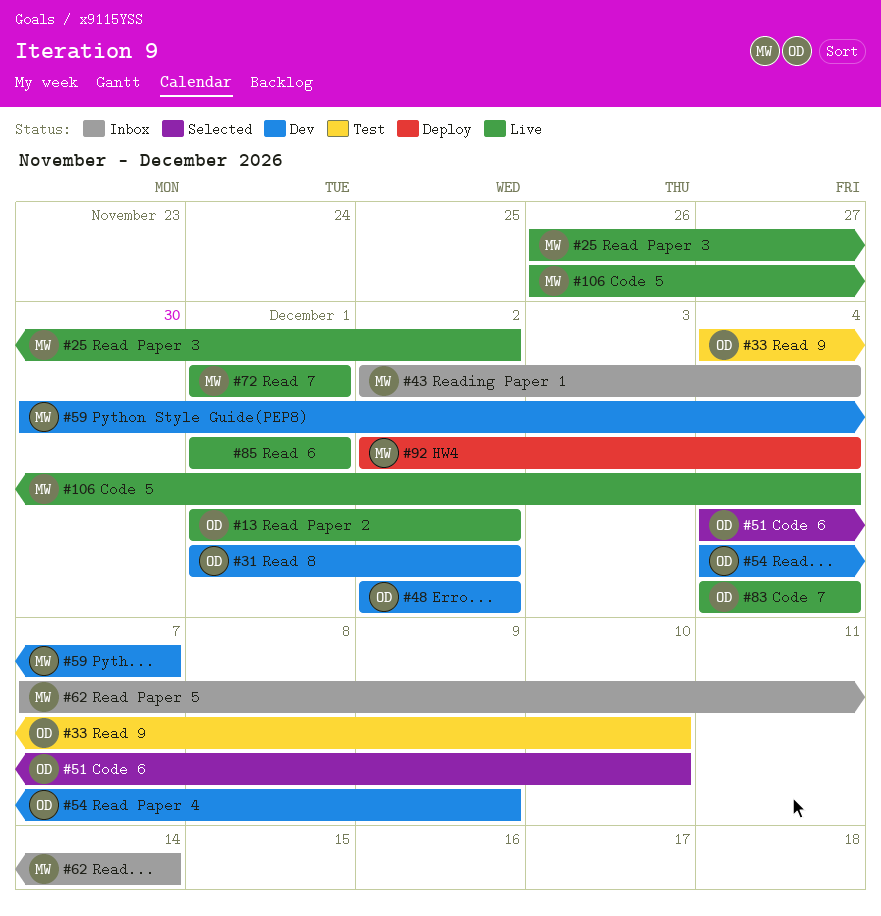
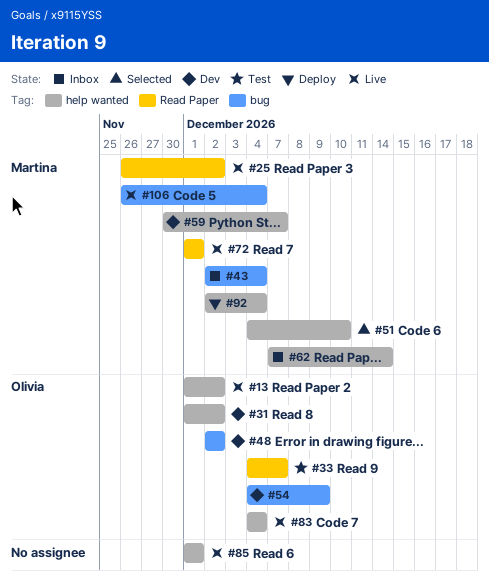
#33, due: Dec 10 -> Dec 7
#51, owner: Olivia -> Martina

